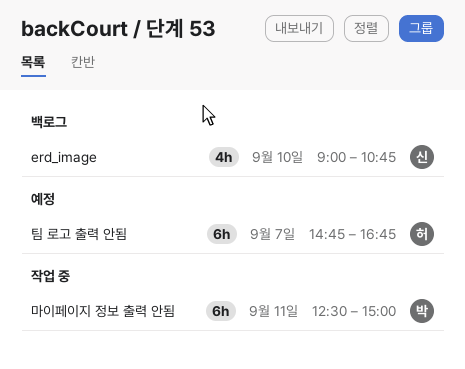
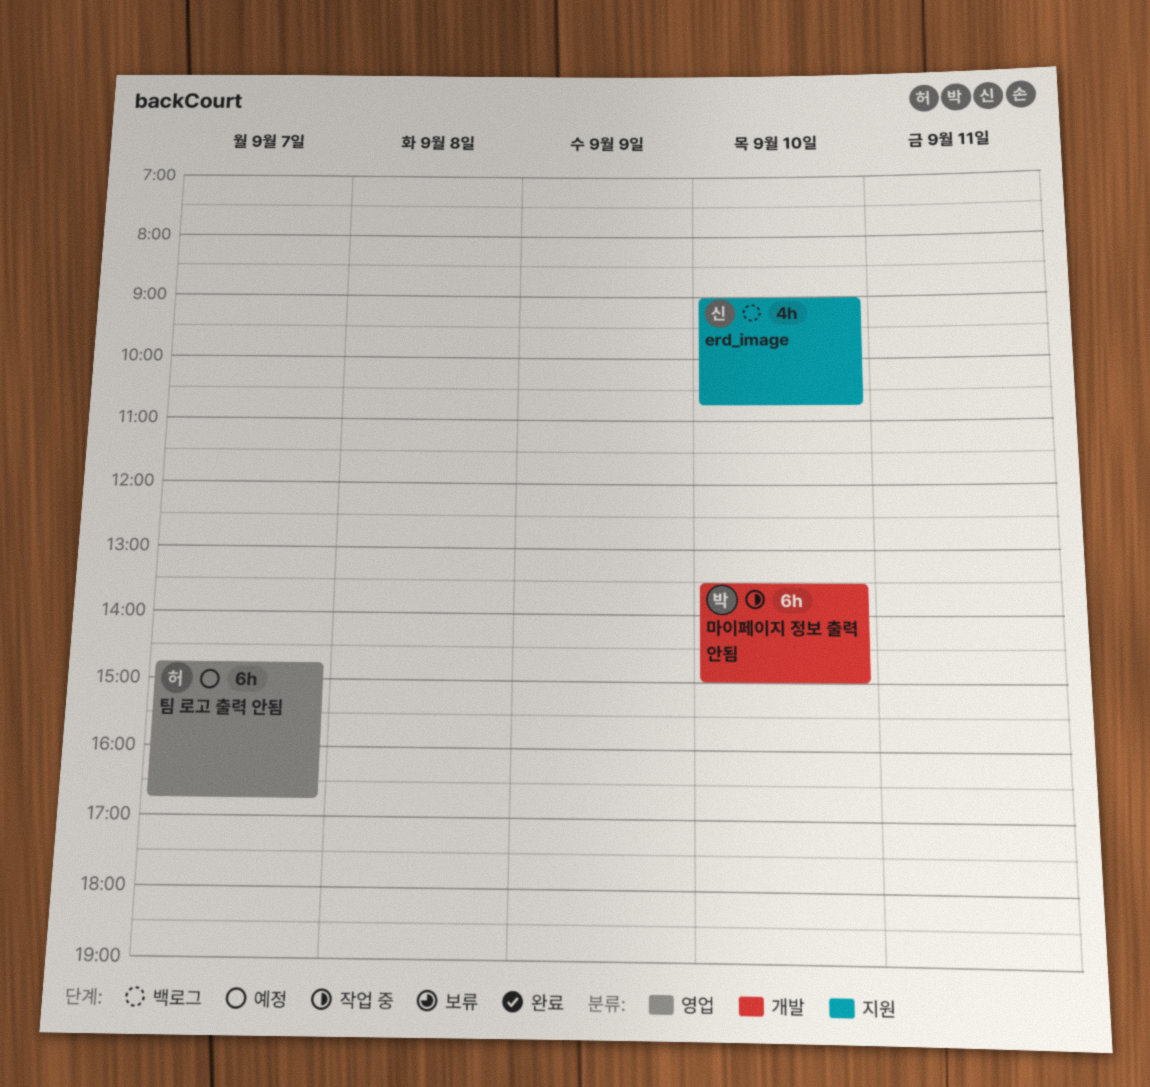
마이페이지 정보 출력 안됨, day: Sep 11 -> Sep 10
마이페이지 정보 출력 안됨, begins: 12:30 -> 13:30

